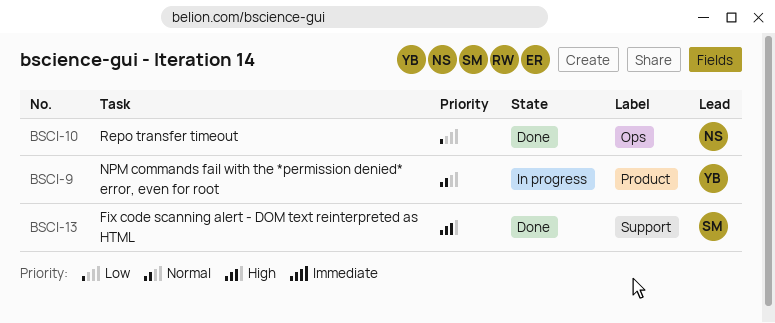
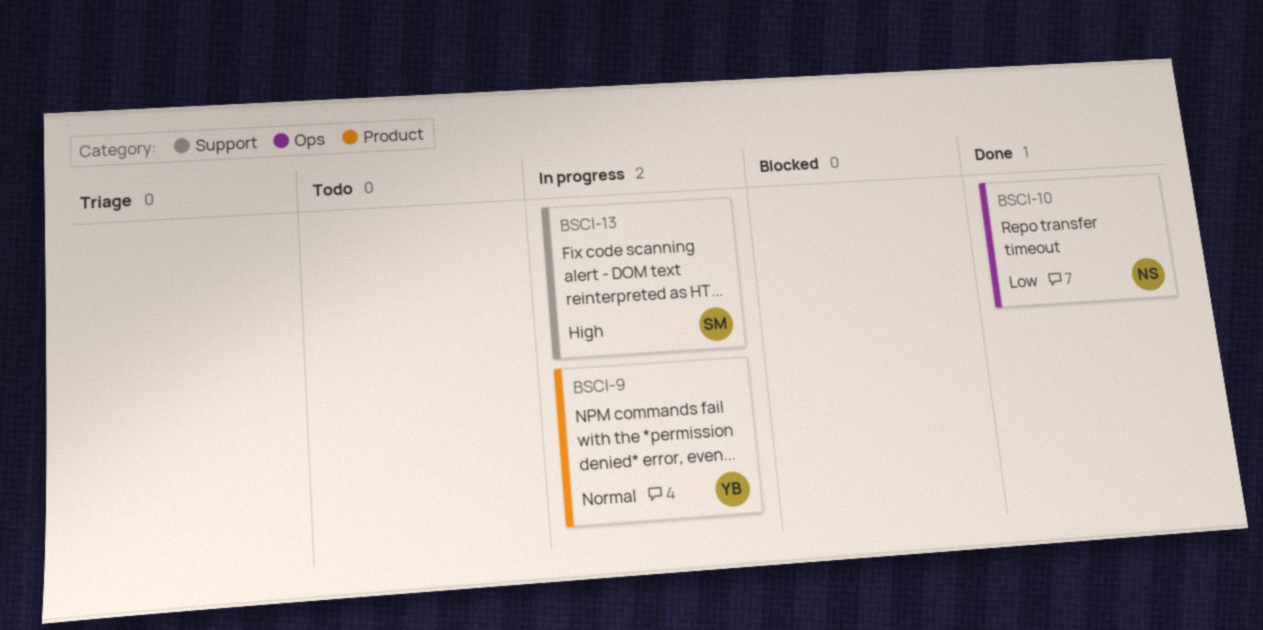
BSCI-13, status: Done -> In progress

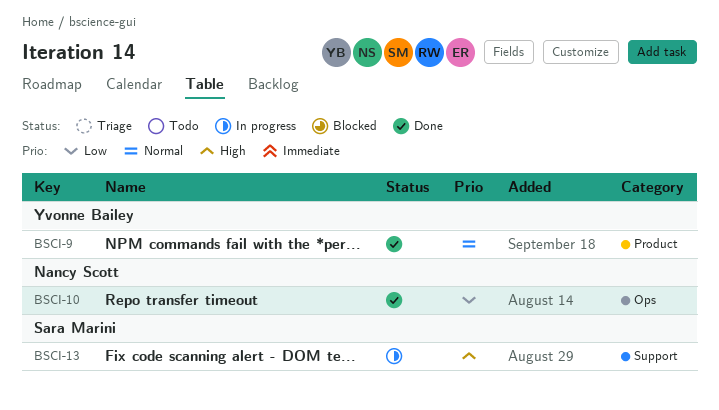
BSCI-9, status: In progress -> Done

